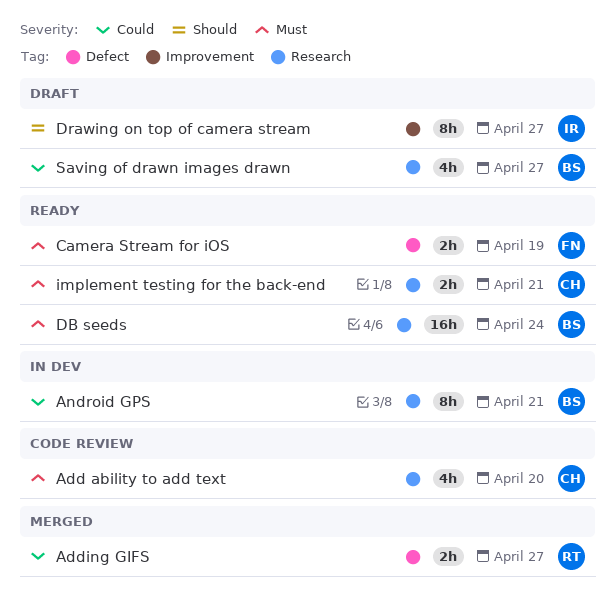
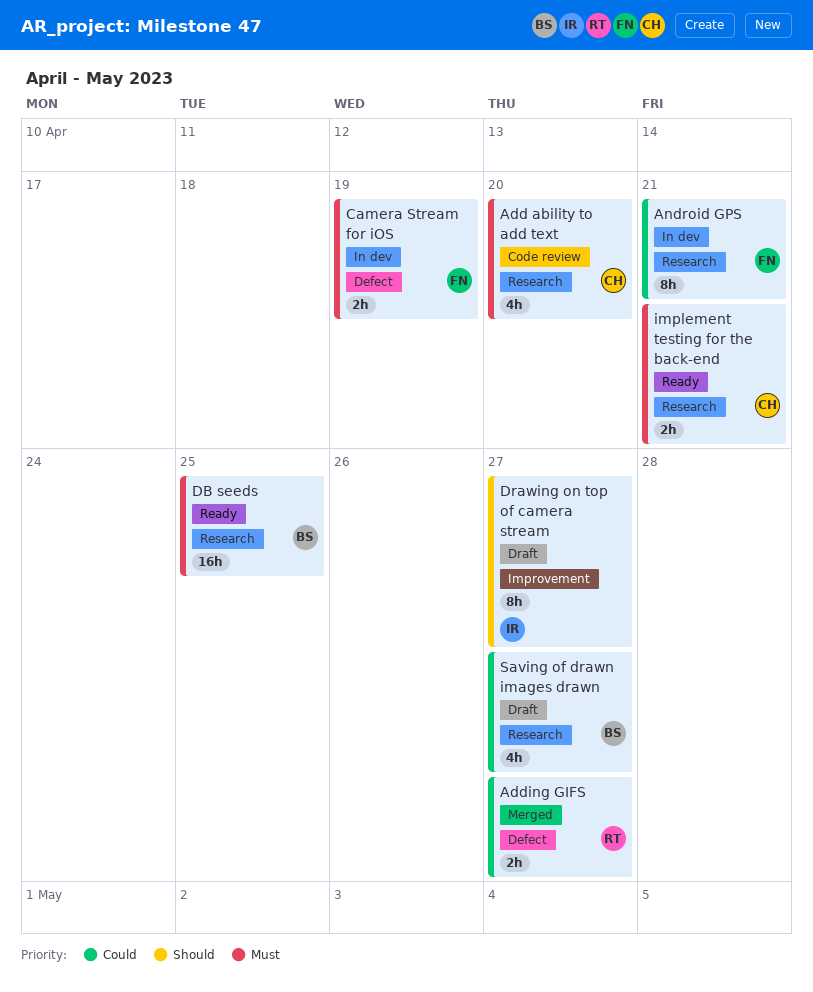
Android GPS, owner: BS -> FN
Camera Stream for iOS, status: Ready -> In dev
DB seeds, due: Apr 24 -> Apr 25

